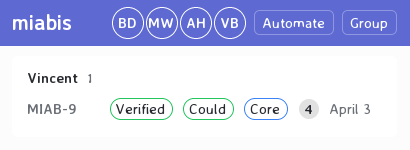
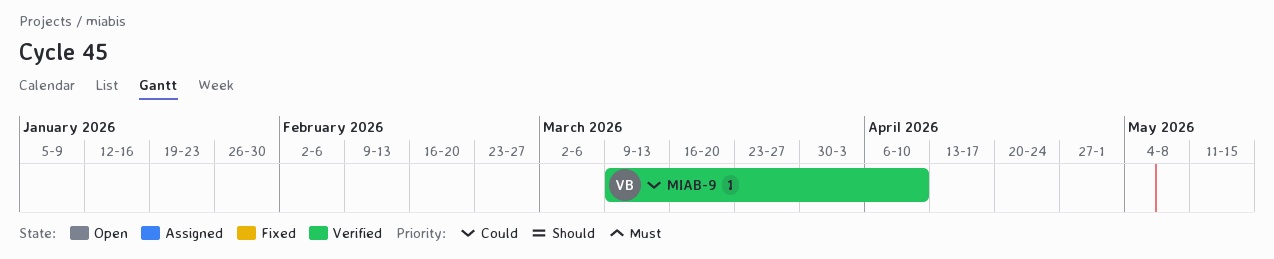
MIAB-9, estimate: 4 -> 1
MIAB-9, due: Apr 3 -> Apr 10

